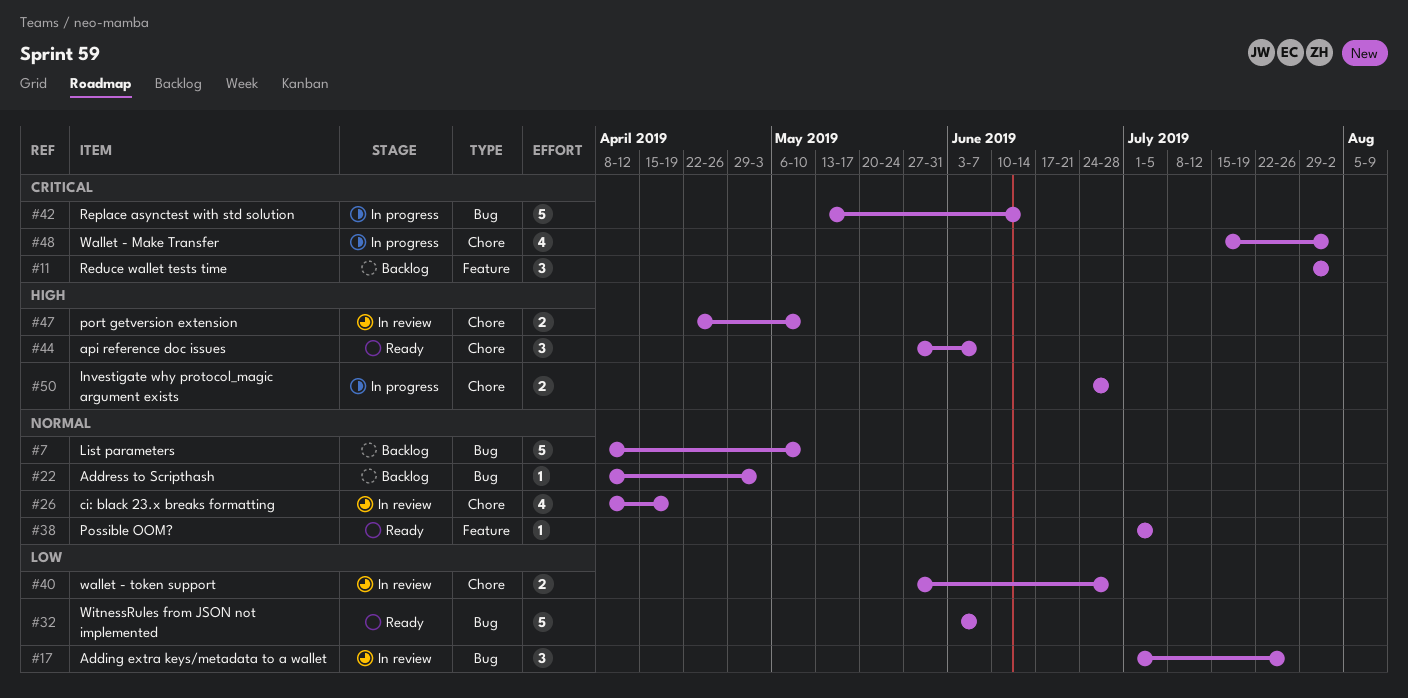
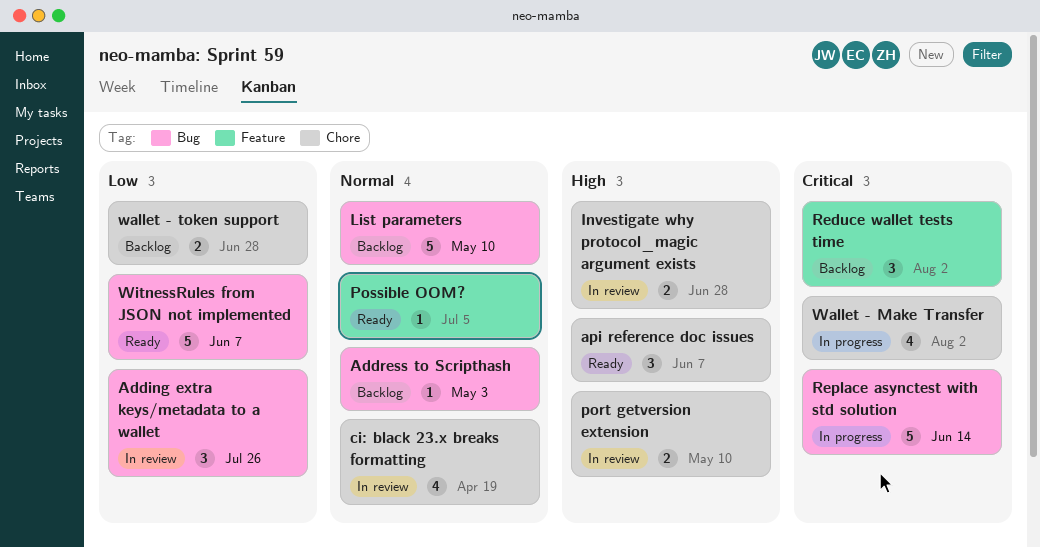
Investigate why protocol_magic argument exists, status: In progress -> In review
wallet - token support, status: In review -> Backlog

